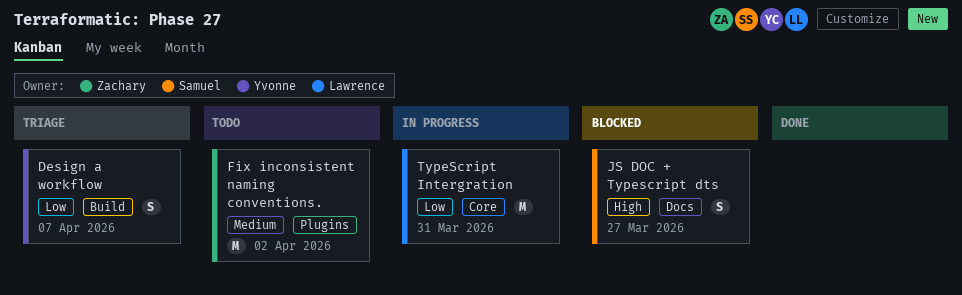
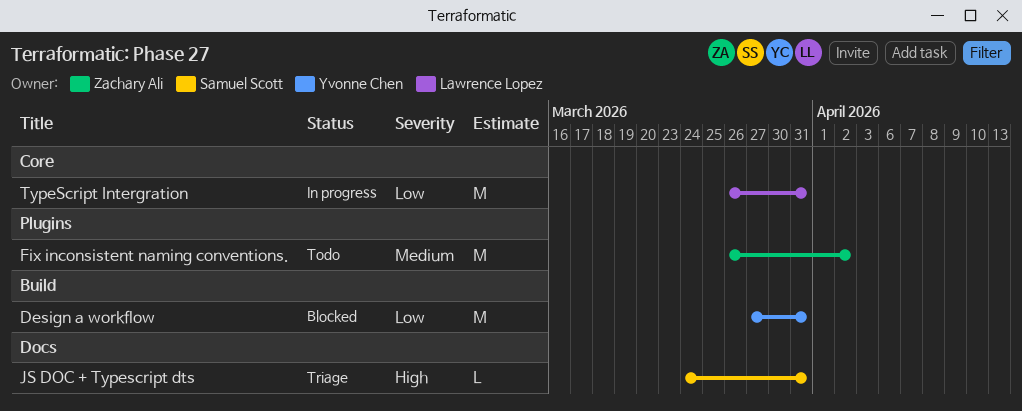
Design a workflow, status: Triage -> Blocked
Design a workflow, estimate: S -> M
Design a workflow, due: Apr 7 -> Mar 31
JS DOC + Typescript dts, status: Blocked -> Triage
JS DOC + Typescript dts, estimate: S -> L
JS DOC + Typescript dts, due: Mar 27 -> Mar 31

